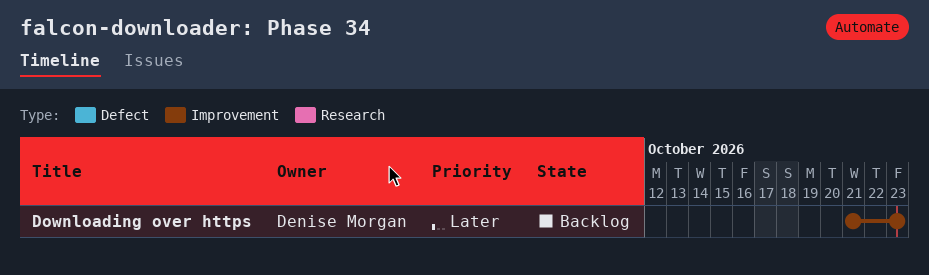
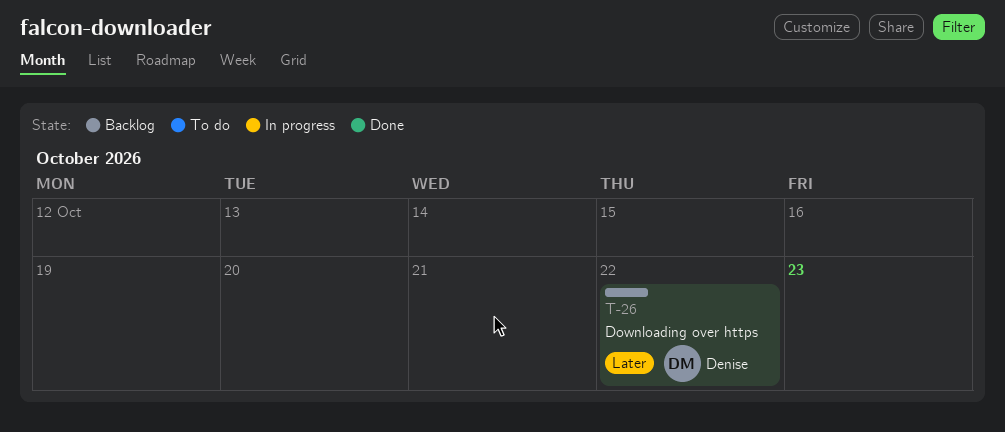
Downloading over https, due: Oct 23 -> Oct 22

